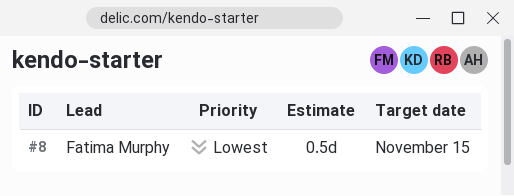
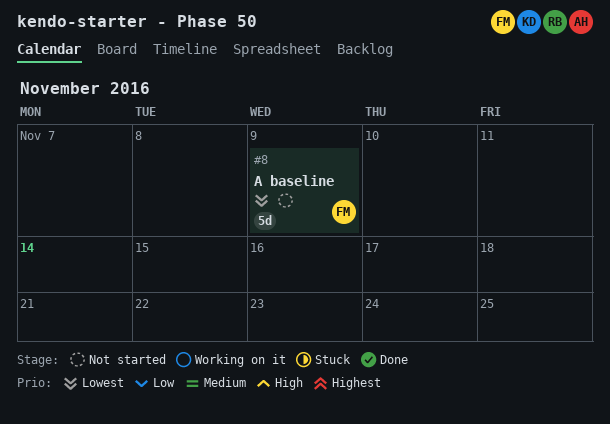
#8, estimate: 0.5d -> 5d
#8, due: Nov 15 -> Nov 9

